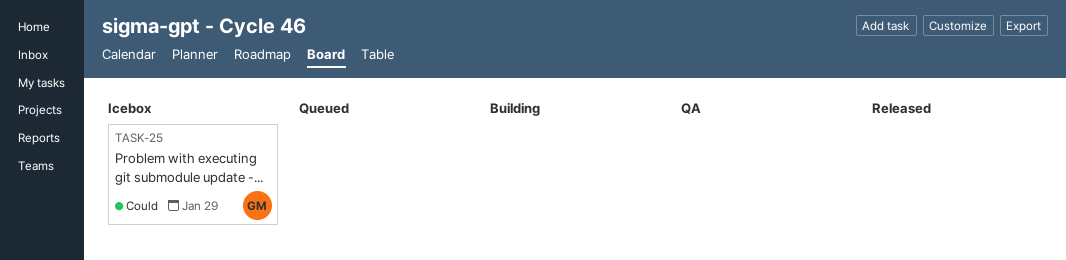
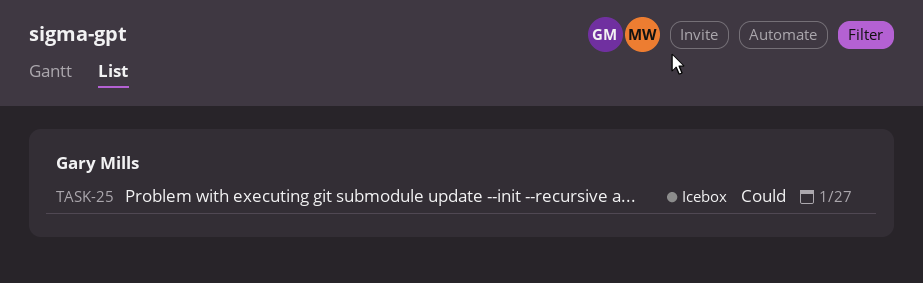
TASK-25, due: Jan 29 -> Jan 27

